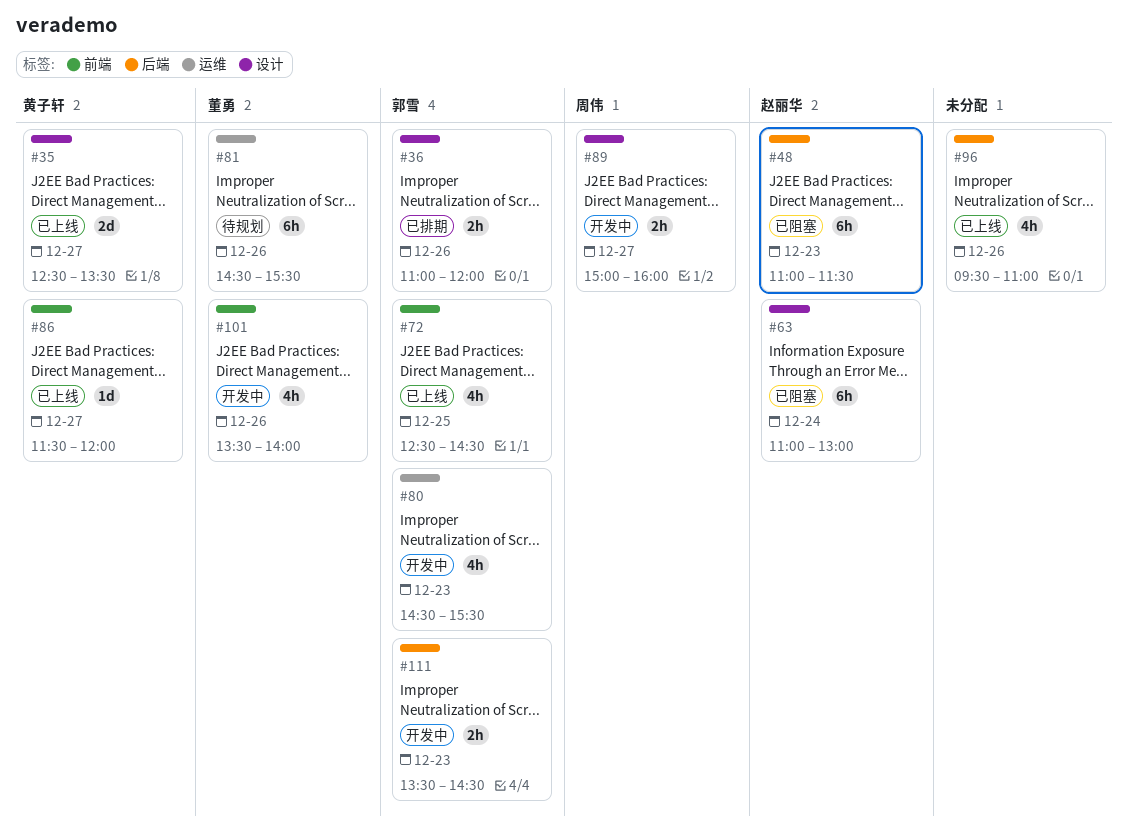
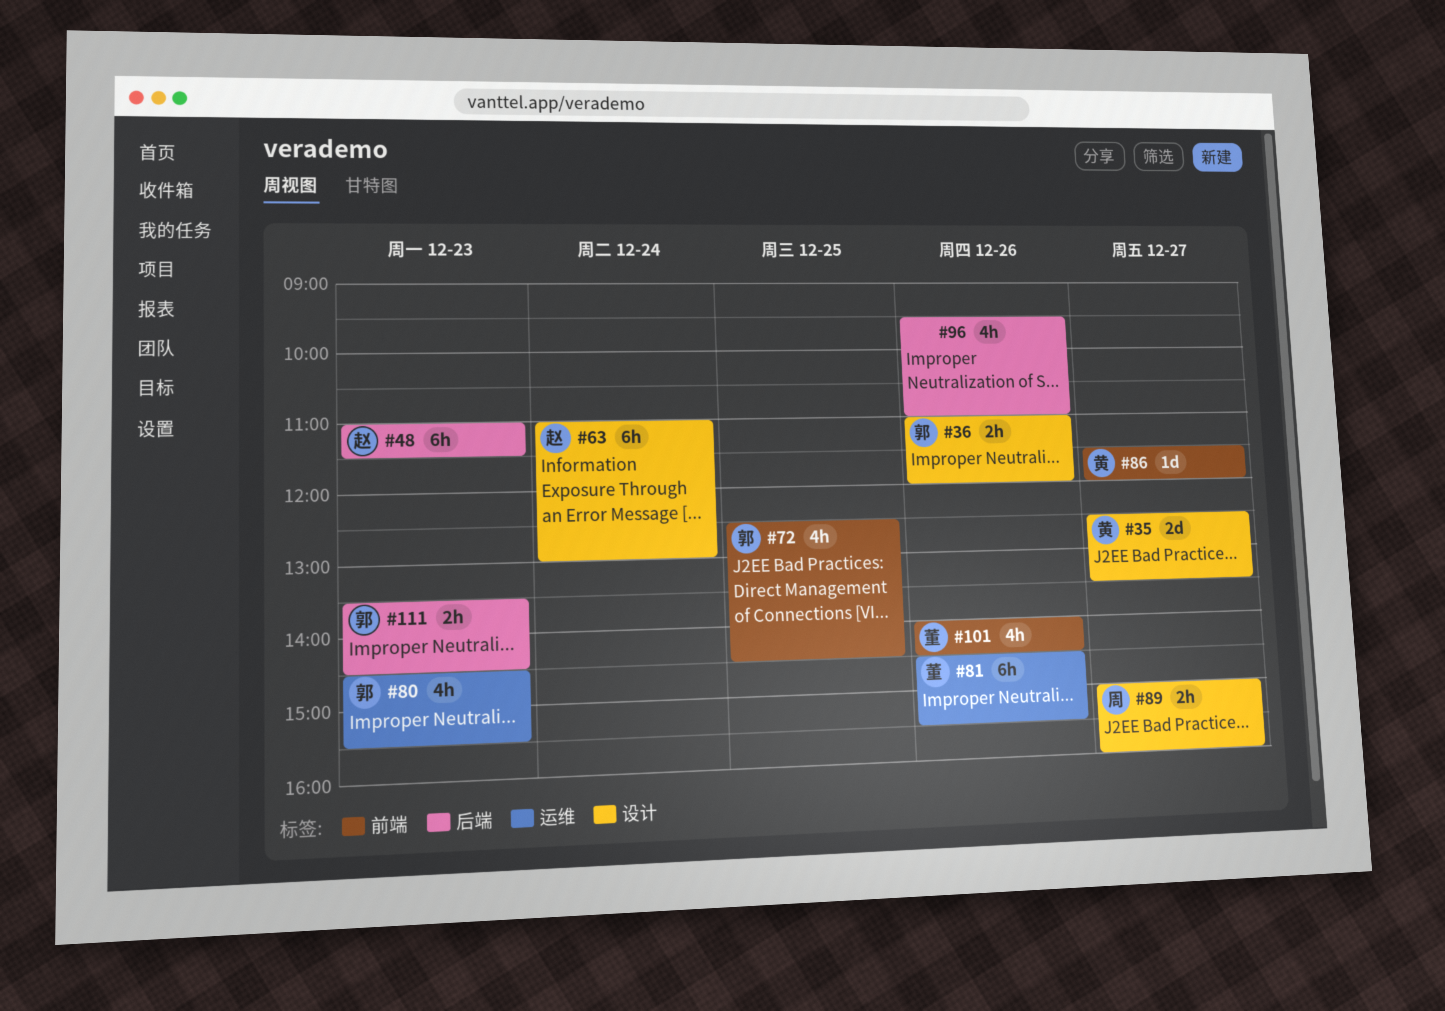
#101, begins: 13:30 -> 14:00
#101, ends: 14:00 -> 14:30

